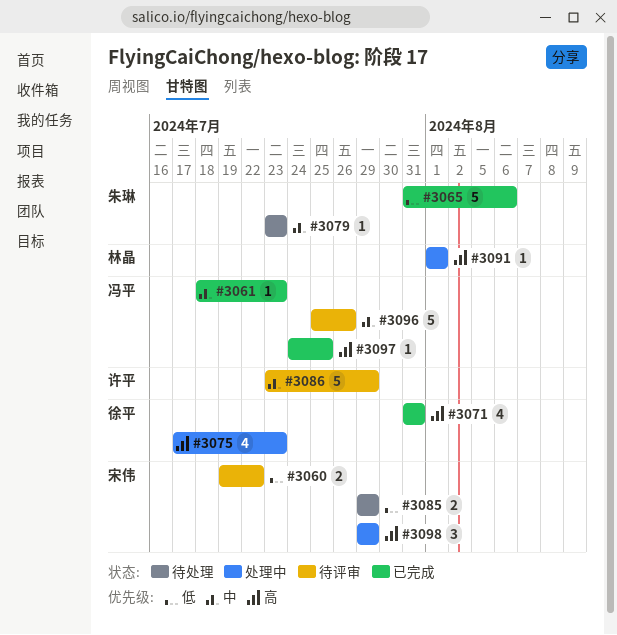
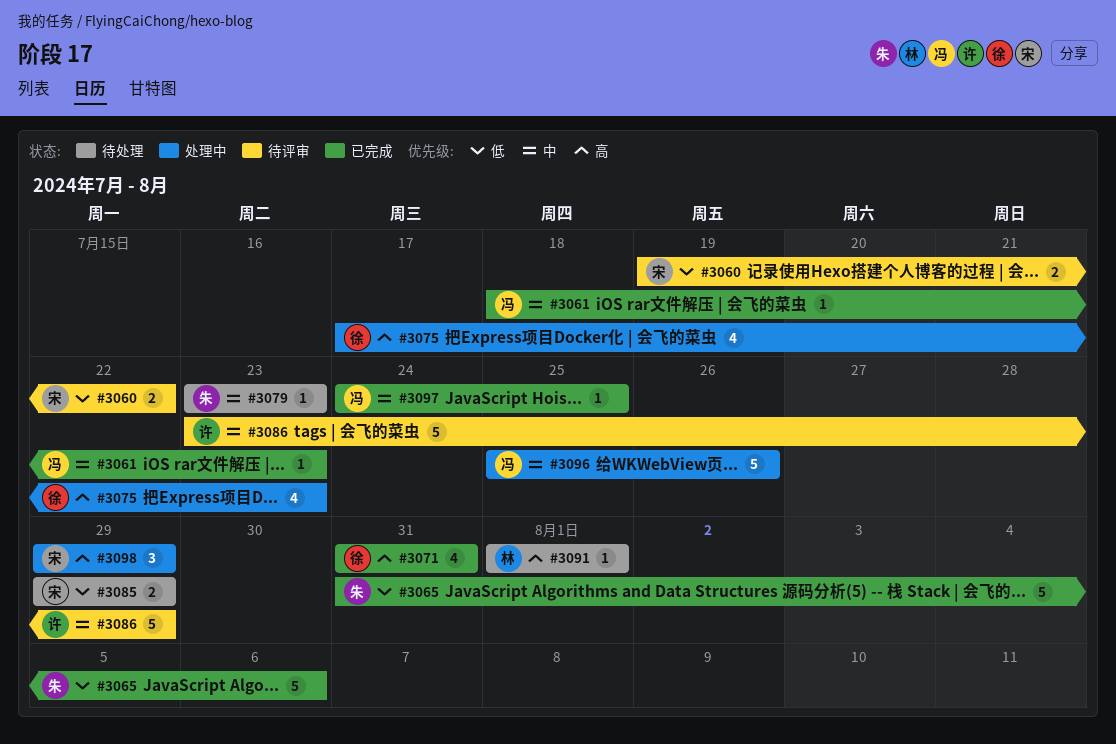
#3091, status: 处理中 -> 待处理
#3096, status: 待评审 -> 处理中
#3097, priority: 高 -> 中

